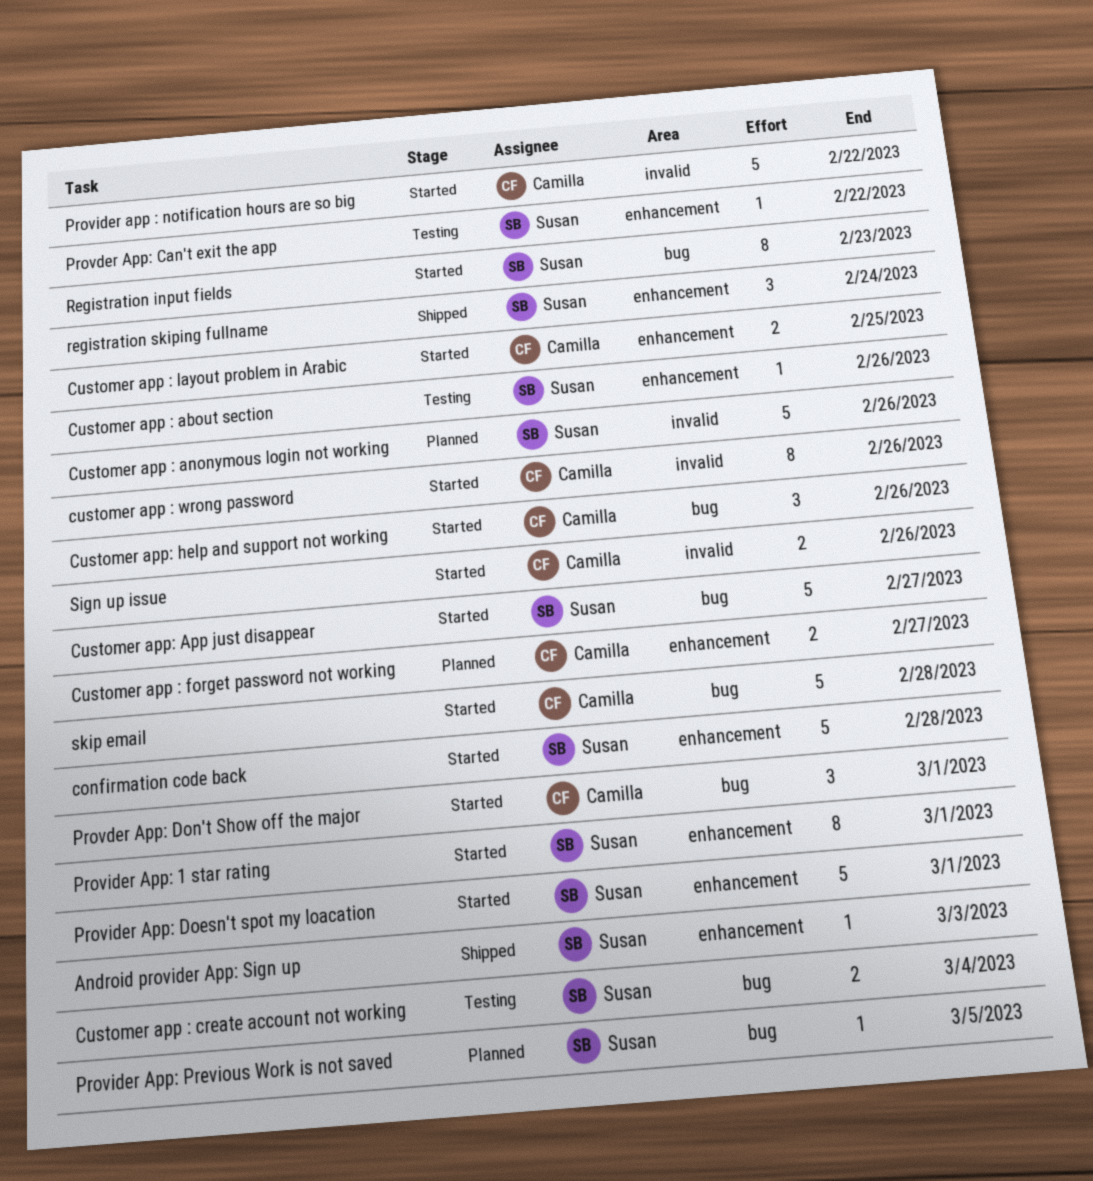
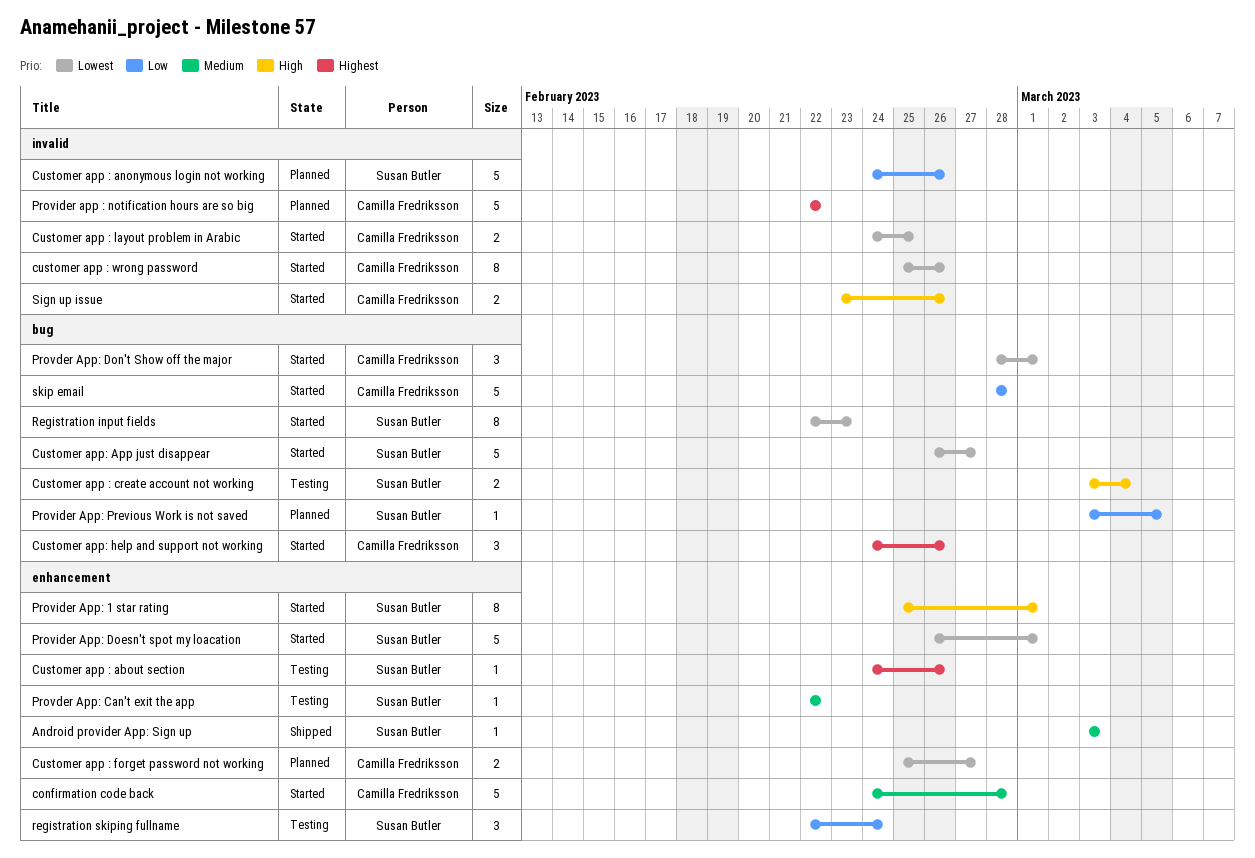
confirmation code back, owner: Susan Butler -> Camilla Fredriksson
Customer app : layout problem in Arabic, label: enhancement -> invalid
Provider app : notification hours are so big, status: Started -> Planned
registration skiping fullname, status: Shipped -> Testing

